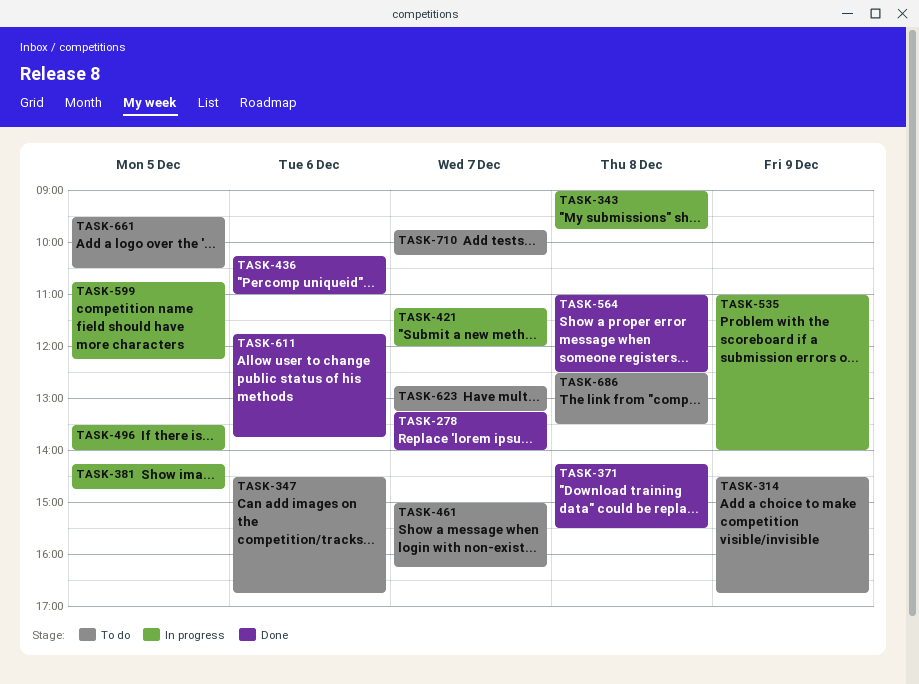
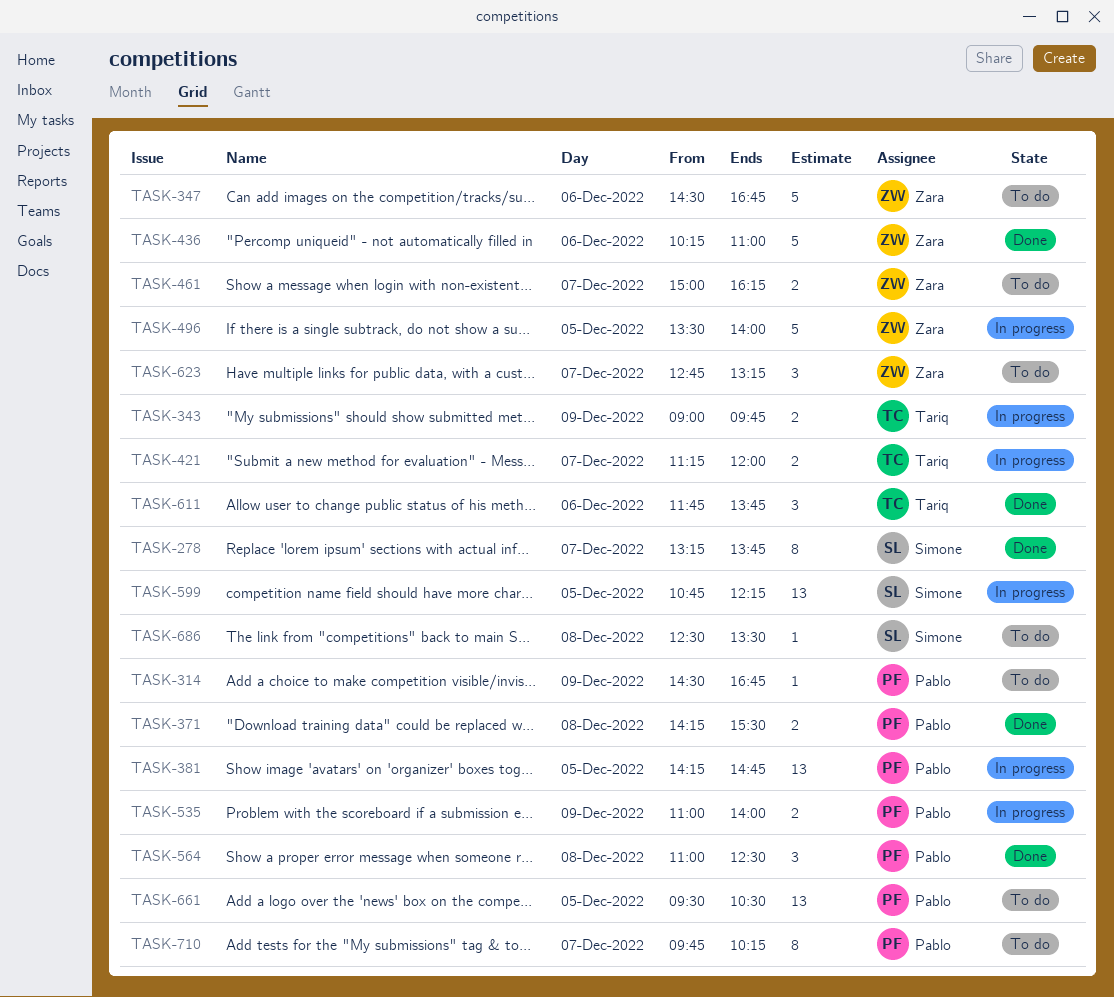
TASK-278, ends: 14:00 -> 13:45
TASK-343, day: Dec 8 -> Dec 9

